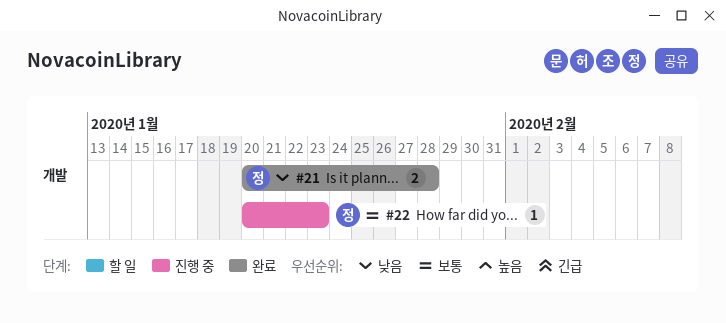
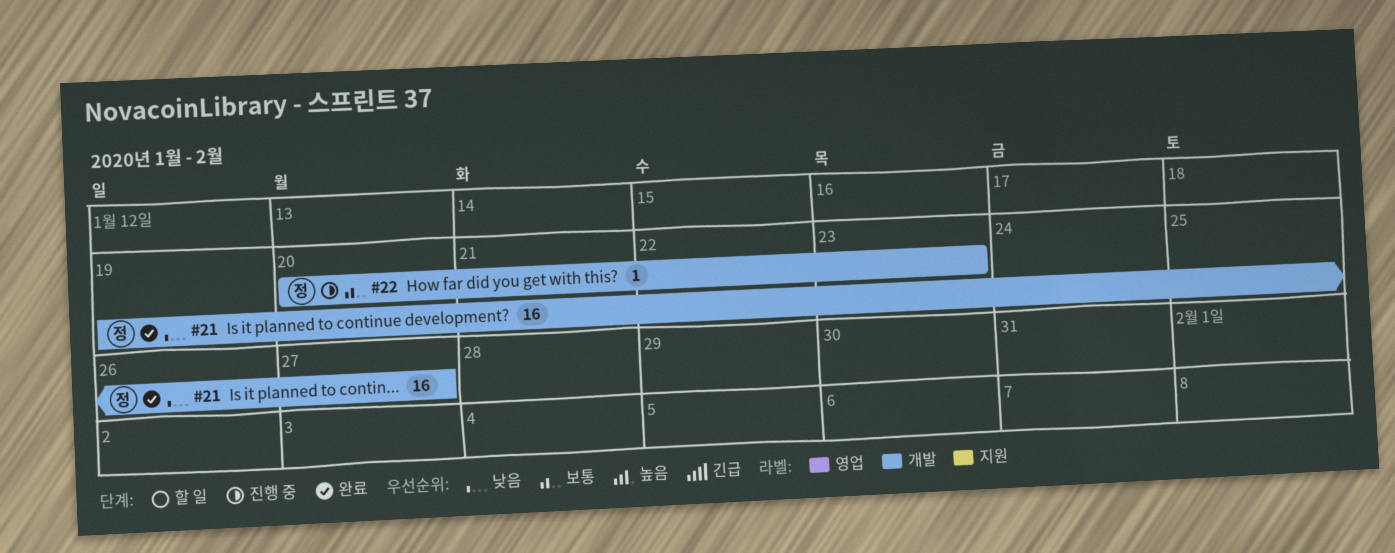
#21, estimate: 2 -> 16
#21, start: Jan 20 -> Jan 19
#21, due: Jan 28 -> Jan 27

